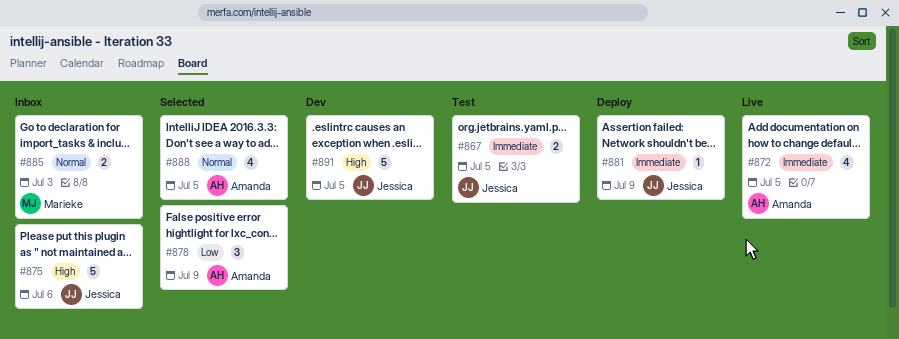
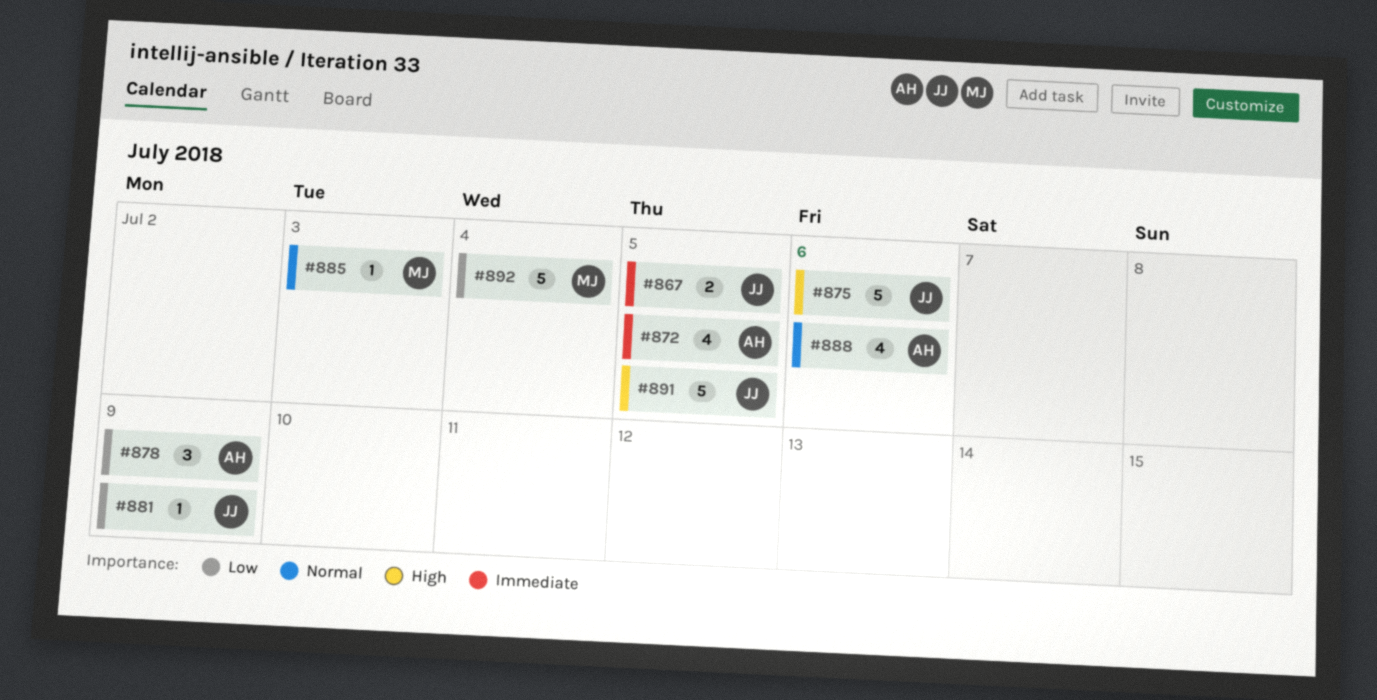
#881, priority: Immediate -> Low
#885, estimate: 2 -> 1
#888, due: Jul 5 -> Jul 6
#892: none -> present

